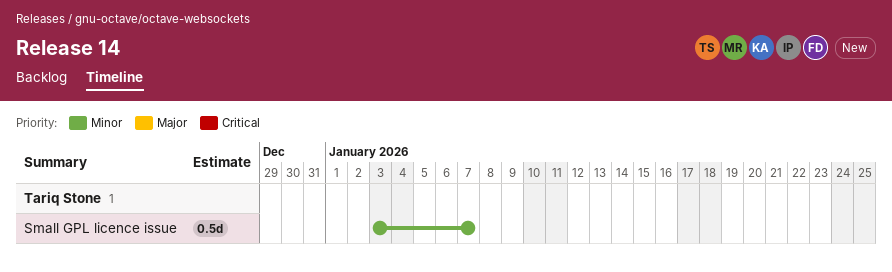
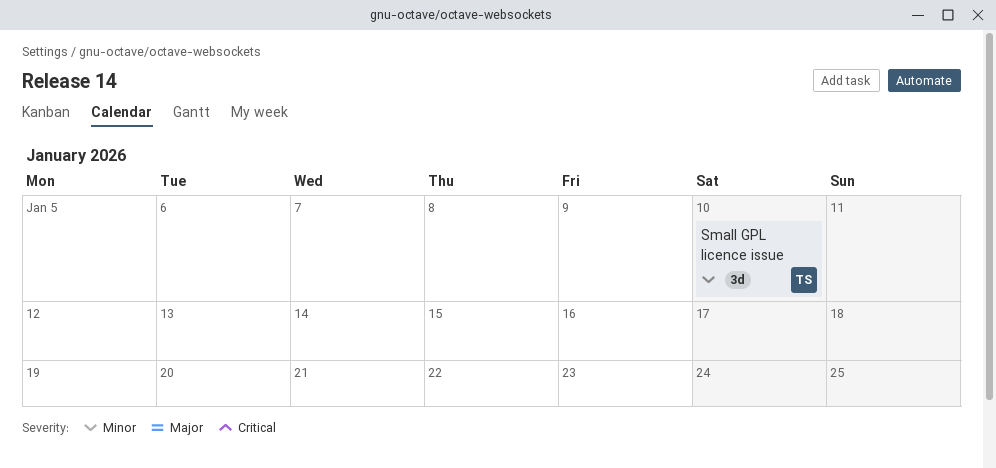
Small GPL licence issue, estimate: 0.5d -> 3d
Small GPL licence issue, due: Jan 7 -> Jan 10

